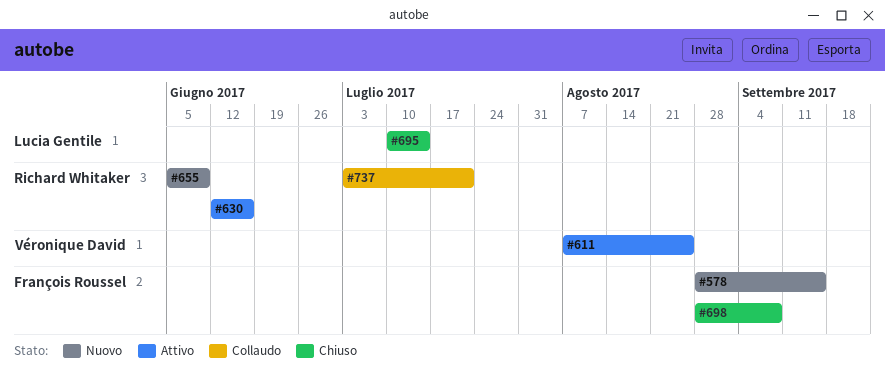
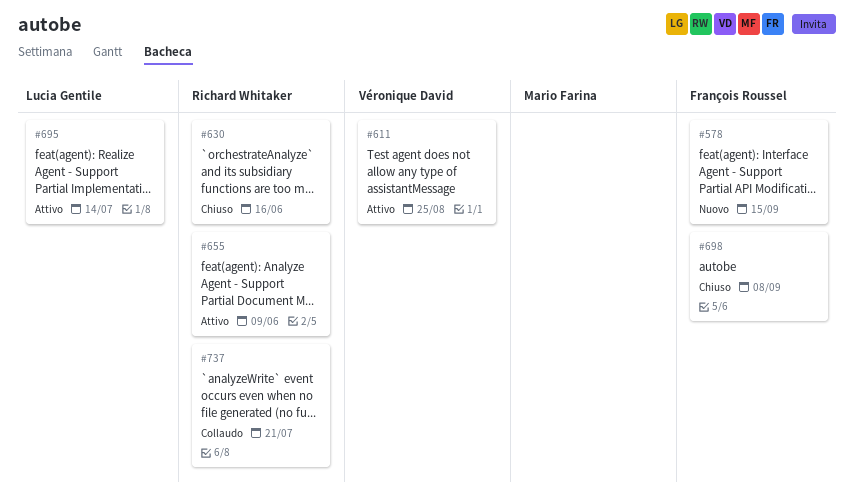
#630, status: Attivo -> Chiuso
#655, status: Nuovo -> Attivo
#695, status: Chiuso -> Attivo

